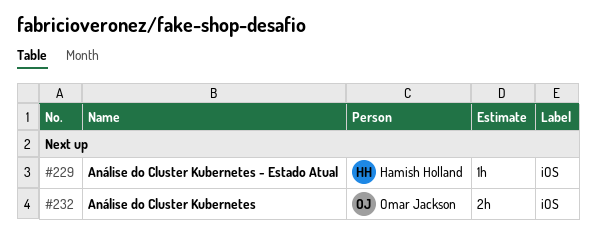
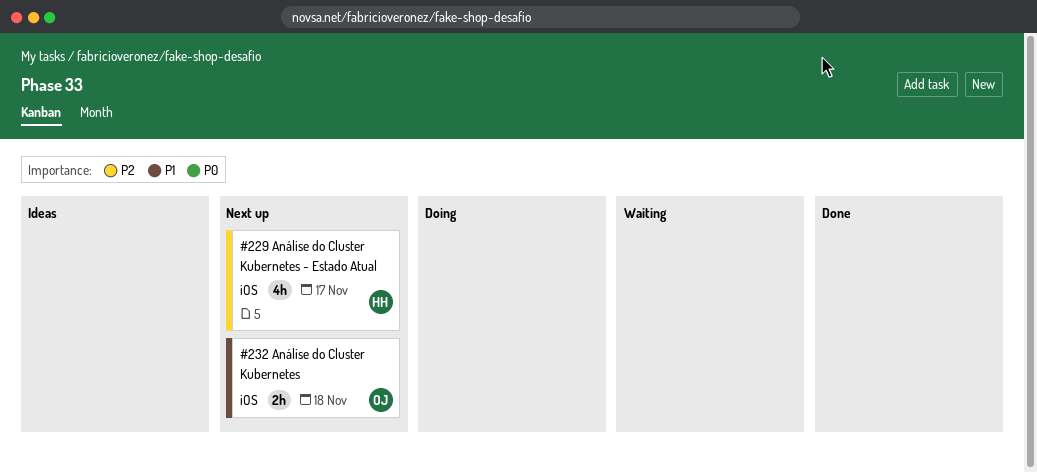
#229, estimate: 1h -> 4h

